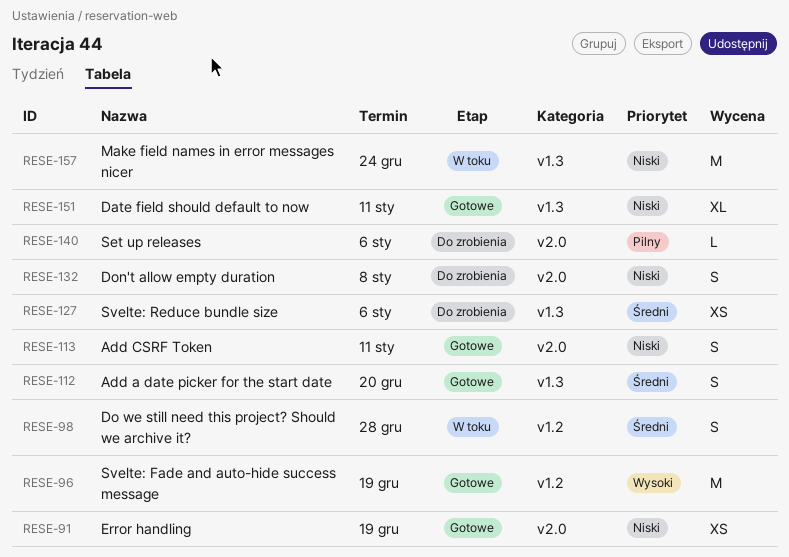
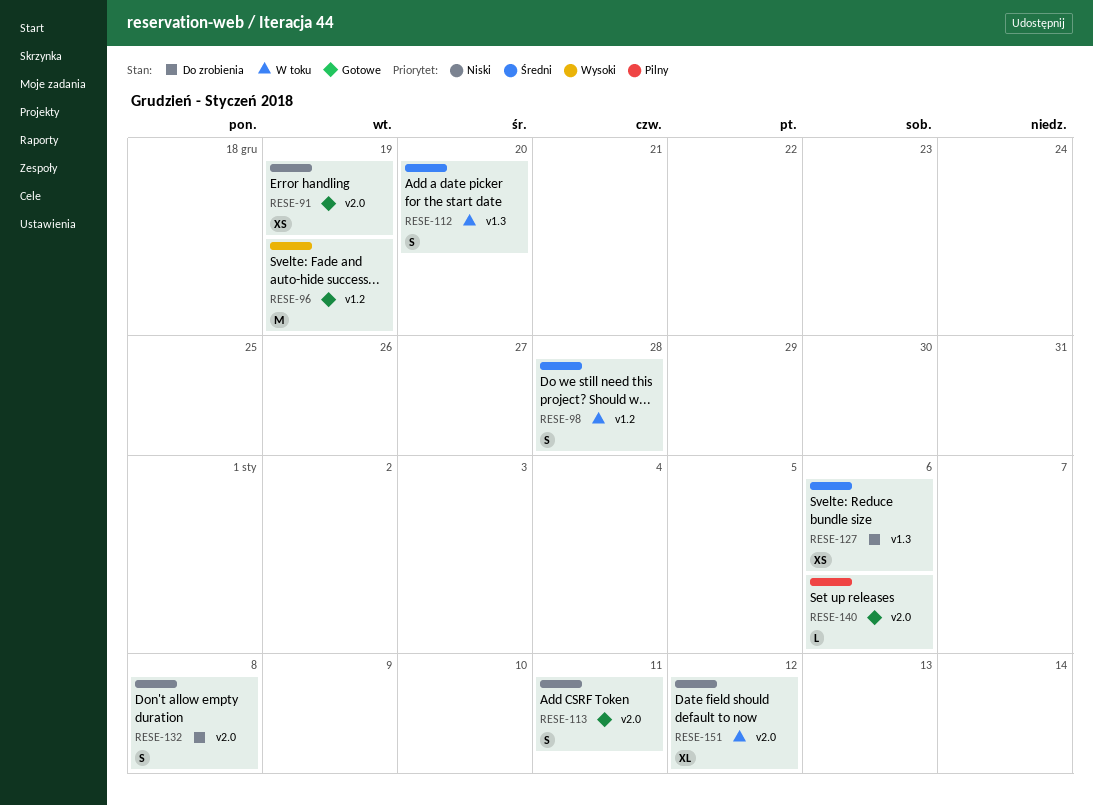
RESE-112, status: Gotowe -> W toku
RESE-140, status: Do zrobienia -> Gotowe
RESE-151, status: Gotowe -> W toku
RESE-151, label: v1.3 -> v2.0
RESE-151, due: Jan 11 -> Jan 12
RESE-157: present -> none

